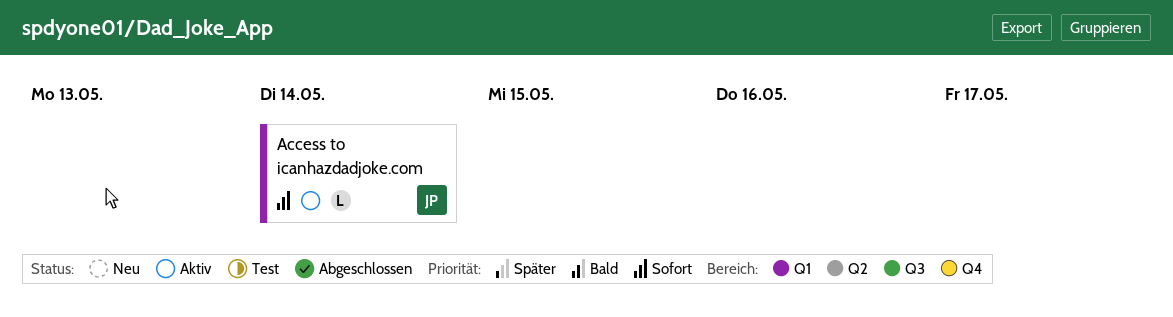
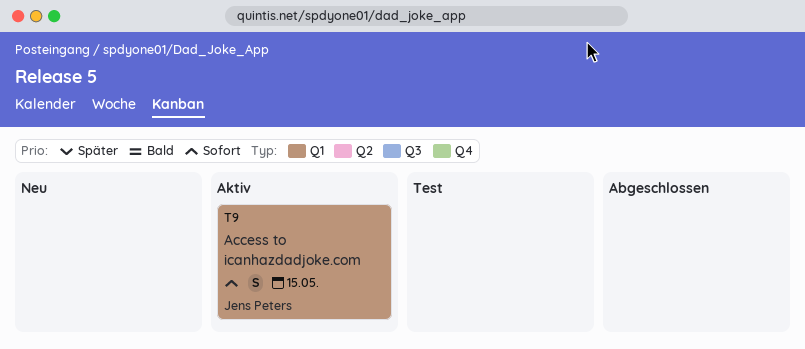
Access to icanhazdadjoke.com, estimate: L -> S
Access to icanhazdadjoke.com, due: May 14 -> May 15

